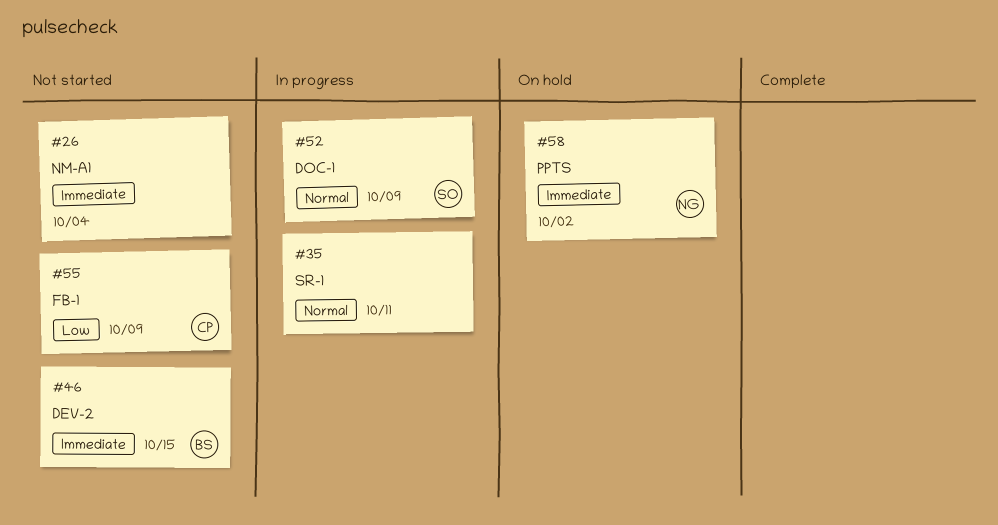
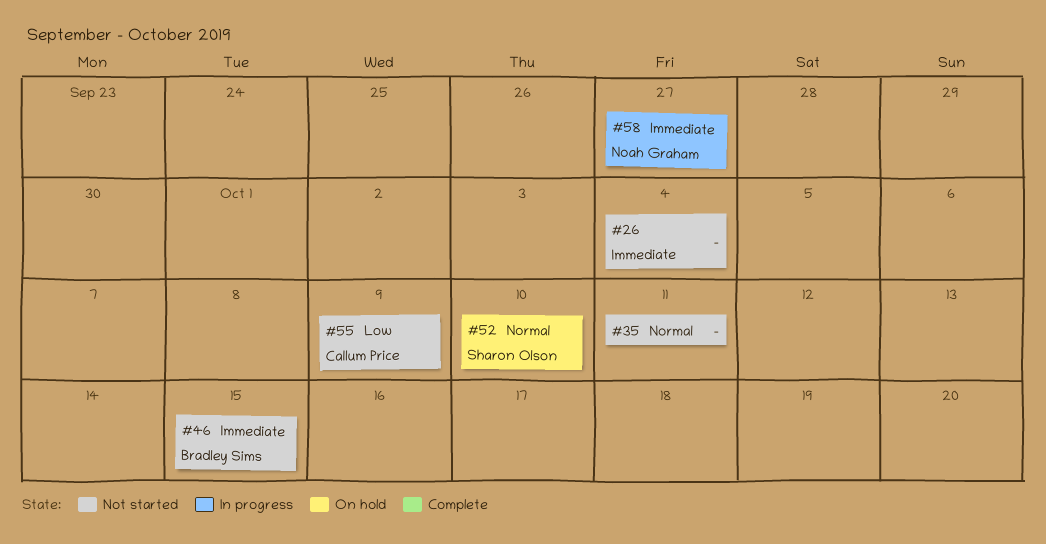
#35, status: In progress -> Not started
#52, status: In progress -> On hold
#52, due: Oct 9 -> Oct 10
#58, status: On hold -> In progress
#58, due: Oct 2 -> Sep 27

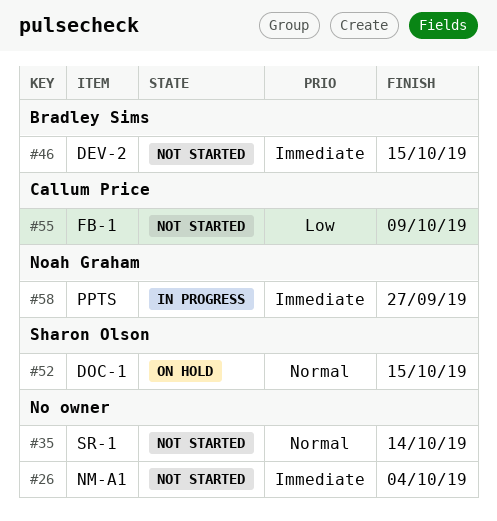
#35, due: Oct 11 -> Oct 14
#52, due: Oct 10 -> Oct 15

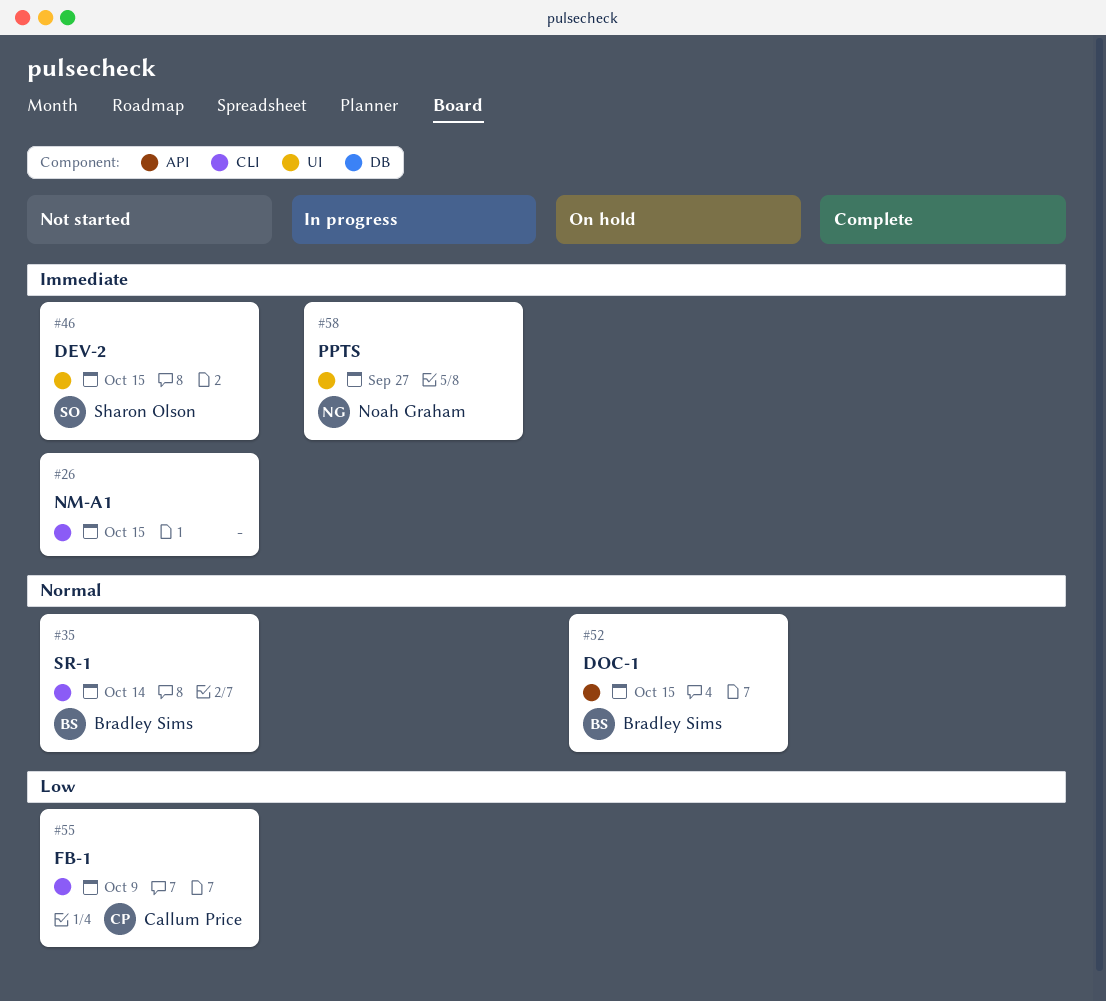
#26, due: Oct 4 -> Oct 15
#35, owner: none -> Bradley Sims
#46, owner: Bradley Sims -> Sharon Olson
#52, owner: Sharon Olson -> Bradley Sims

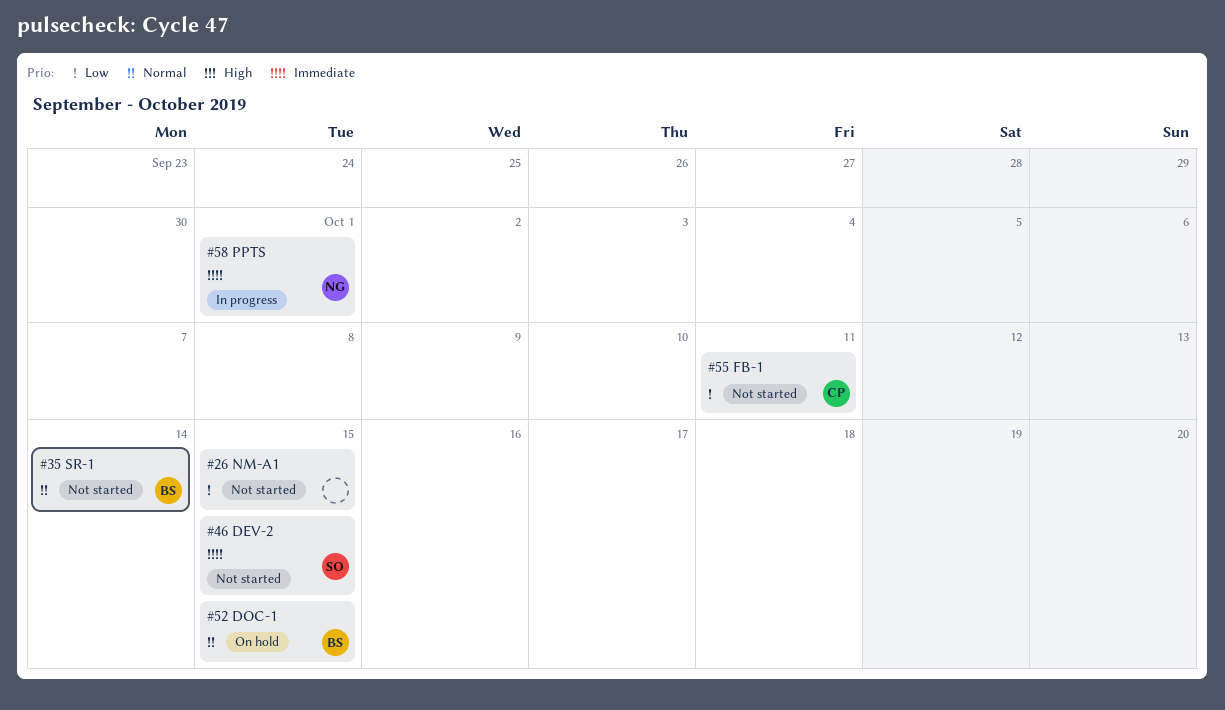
#26, priority: Immediate -> Low
#55, due: Oct 9 -> Oct 11
#58, due: Sep 27 -> Oct 1

